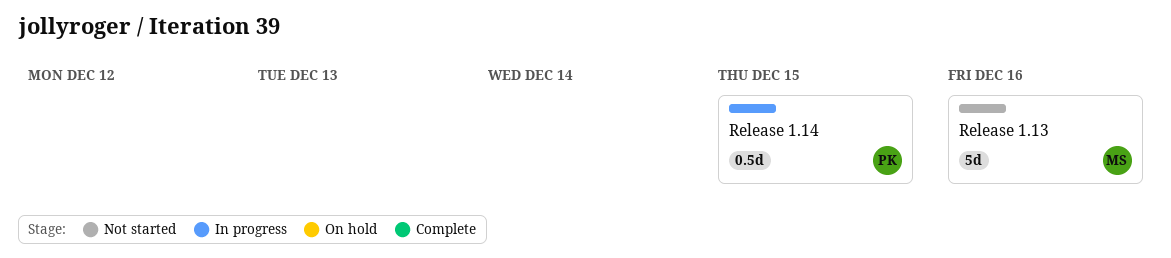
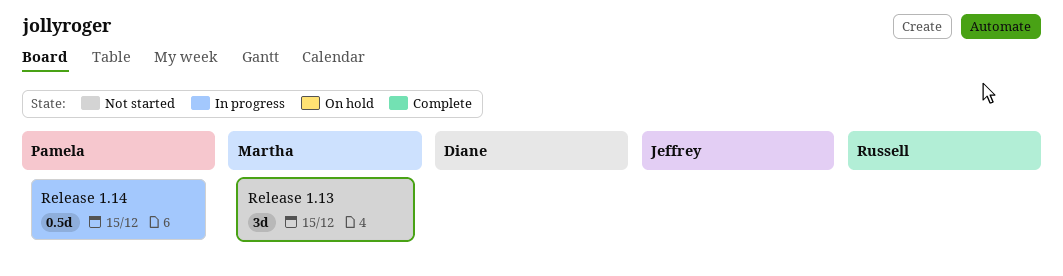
Release 1.13, estimate: 5d -> 3d
Release 1.13, due: Dec 16 -> Dec 15

